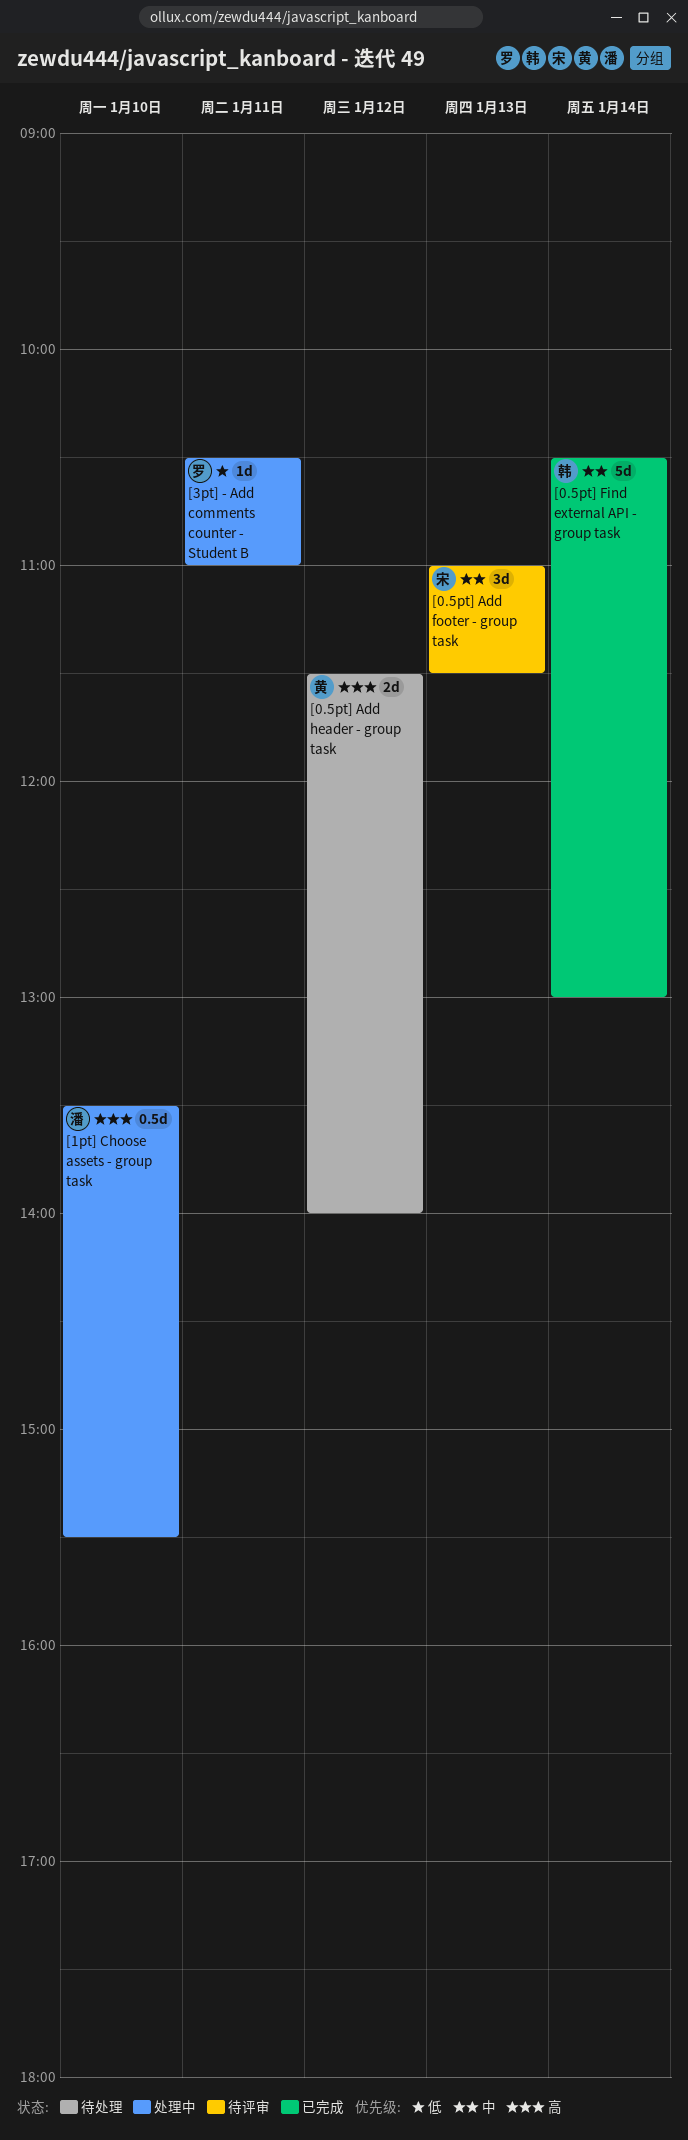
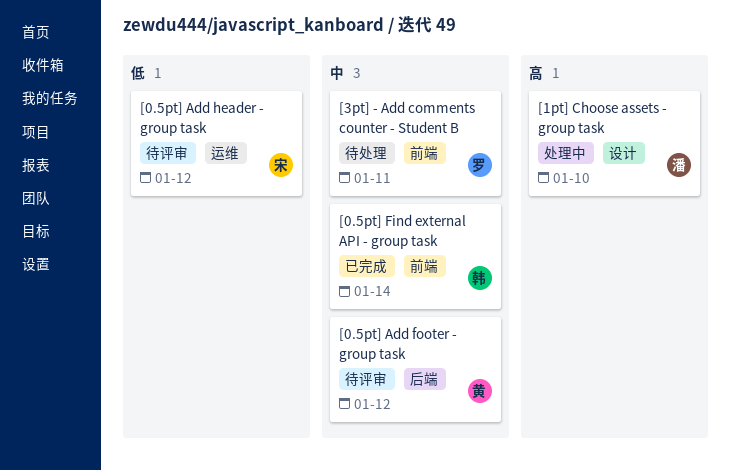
[0.5pt] Add footer - group task, owner: 宋 -> 黄
[0.5pt] Add footer - group task, day: Jan 13 -> Jan 12
[0.5pt] Add header - group task, status: 待处理 -> 待评审
[0.5pt] Add header - group task, owner: 黄 -> 宋
[0.5pt] Add header - group task, priority: 高 -> 低
[3pt] - Add comments counter - Student B, status: 处理中 -> 待处理
[3pt] - Add comments counter - Student B, priority: 低 -> 中

